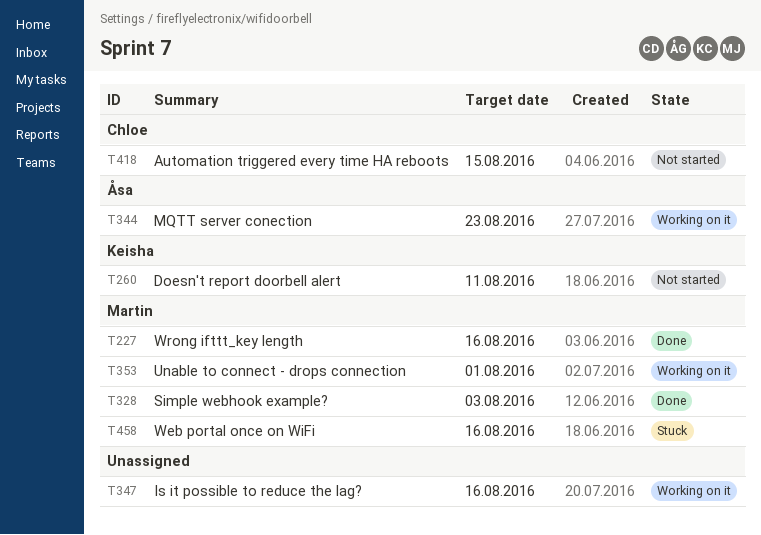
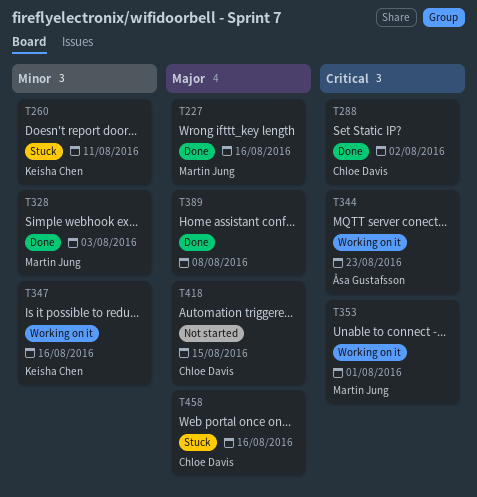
T260, status: Not started -> Stuck
T288: none -> present
T347, owner: none -> Keisha Chen
T389: none -> present
T458, owner: Martin Jung -> Chloe Davis

